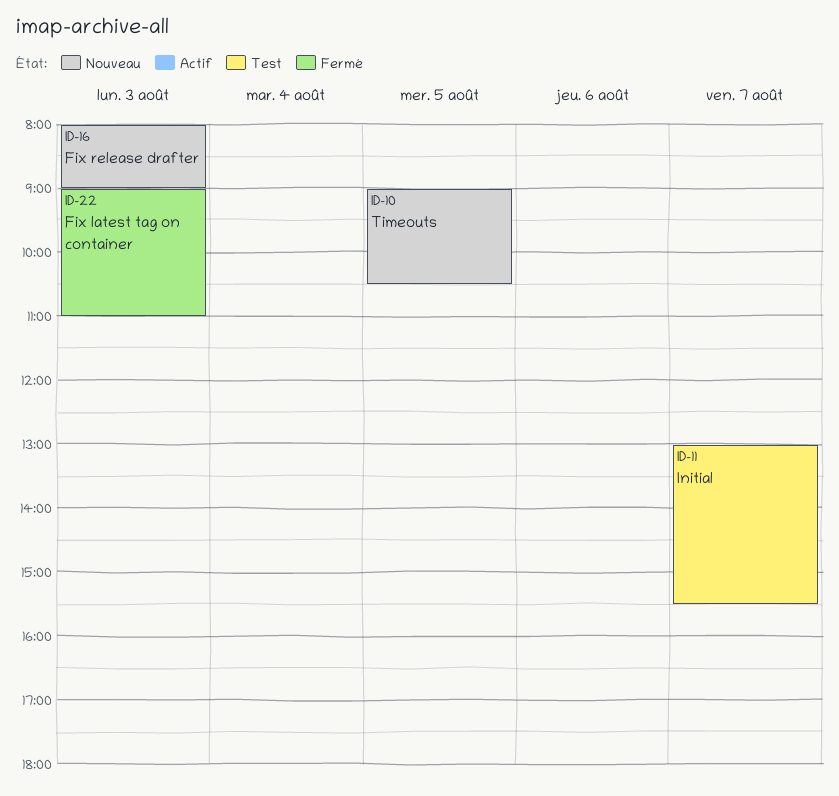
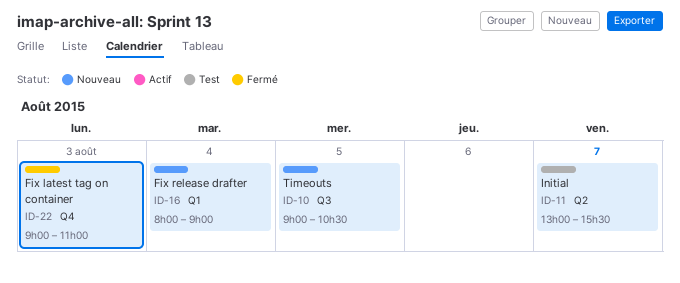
ID-16, day: Aug 3 -> Aug 4

